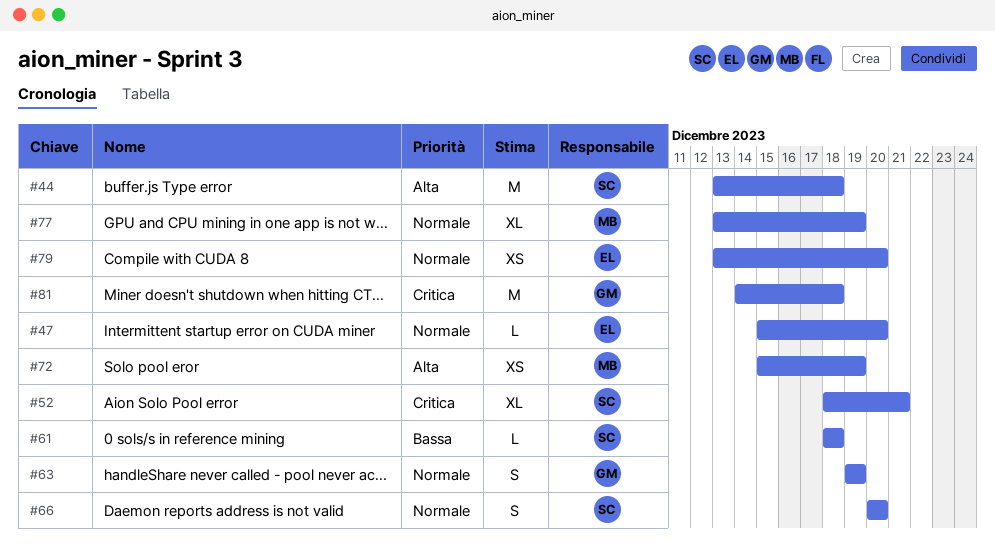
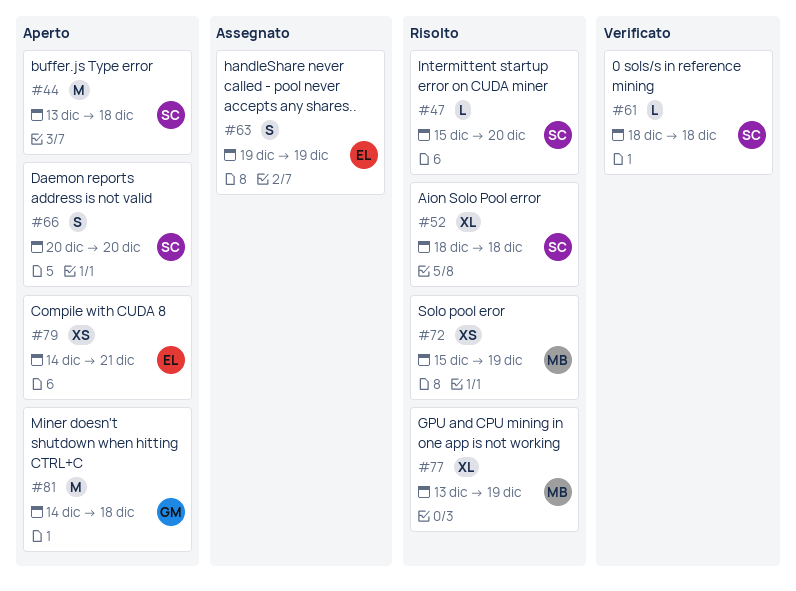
#47, owner: EL -> SC
#52, due: Dec 21 -> Dec 18
#63, owner: GM -> EL
#79, start: Dec 13 -> Dec 14
#79, due: Dec 20 -> Dec 21

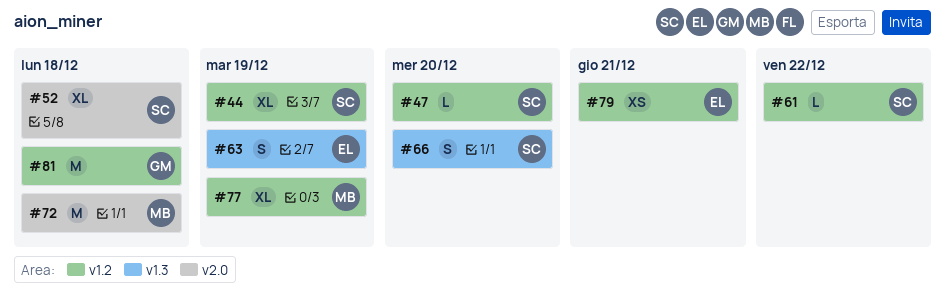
#44, estimate: M -> XL
#44, due: Dec 18 -> Dec 19
#61, due: Dec 18 -> Dec 22
#72, estimate: XS -> M
#72, due: Dec 19 -> Dec 18

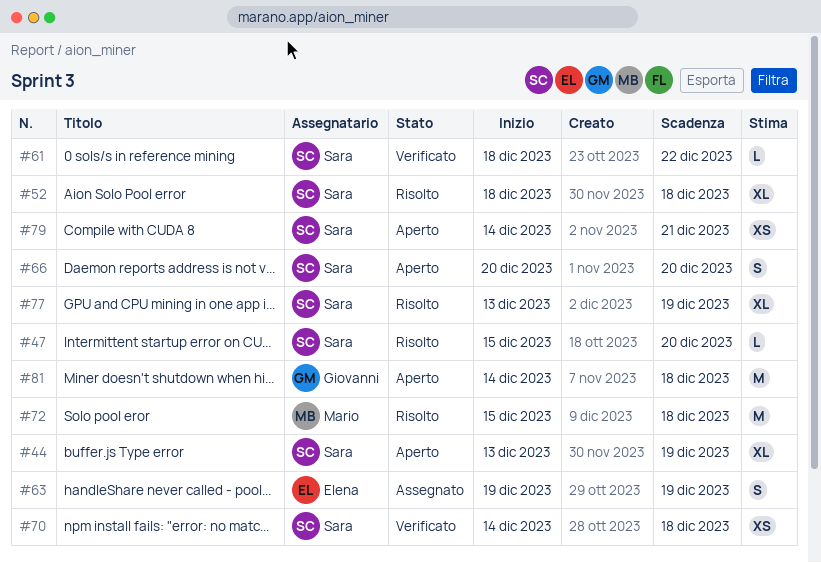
#70: none -> present
#77, owner: Mario -> Sara
#79, owner: Elena -> Sara

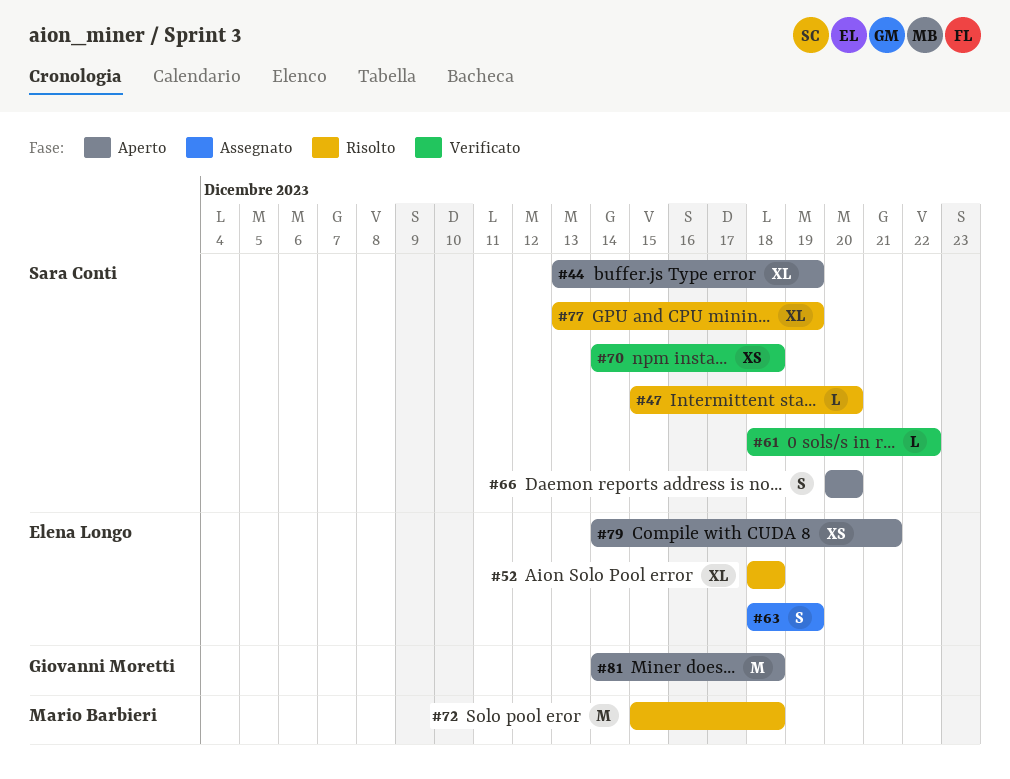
#52, owner: Sara Conti -> Elena Longo
#63, start: Dec 19 -> Dec 18
#79, owner: Sara Conti -> Elena Longo

